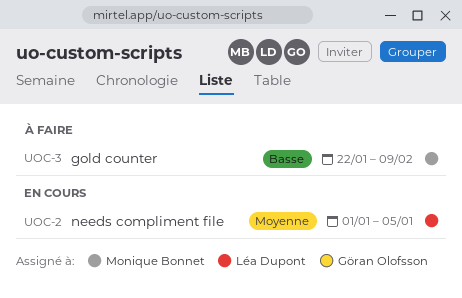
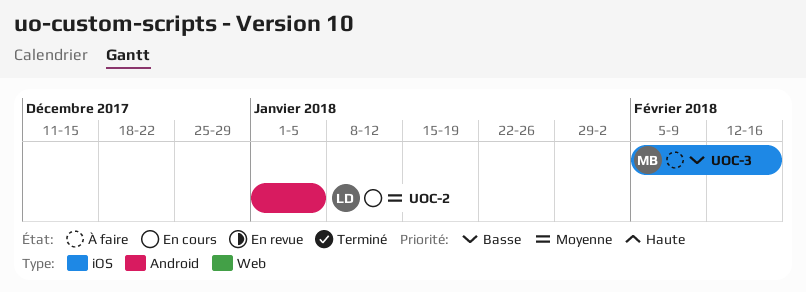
UOC-3, start: Jan 22 -> Feb 5
UOC-3, due: Feb 9 -> Feb 16

